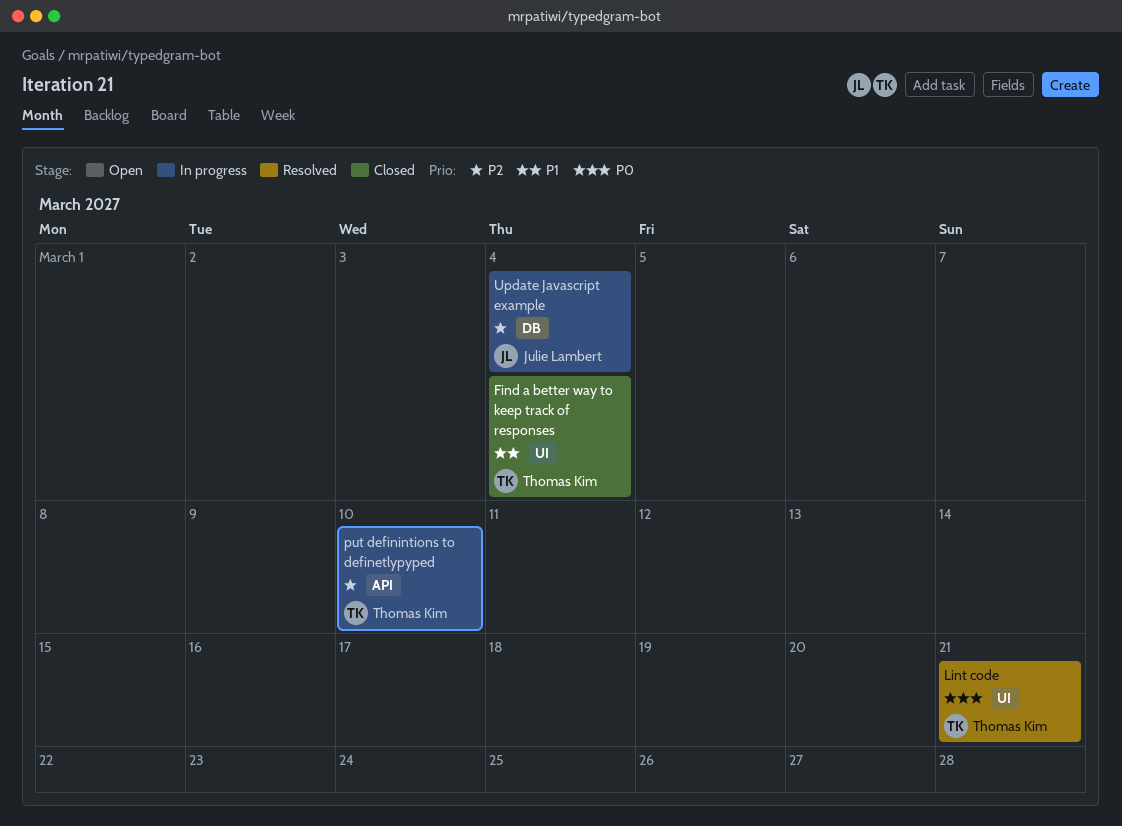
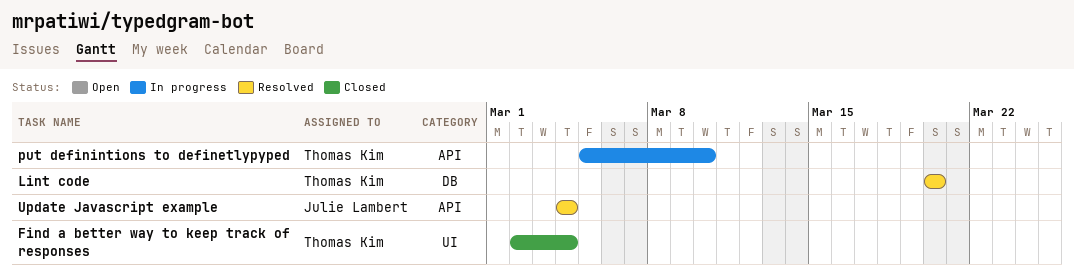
Lint code, label: UI -> DB
Lint code, due: Mar 21 -> Mar 20
Update Javascript example, status: In progress -> Resolved
Update Javascript example, label: DB -> API

